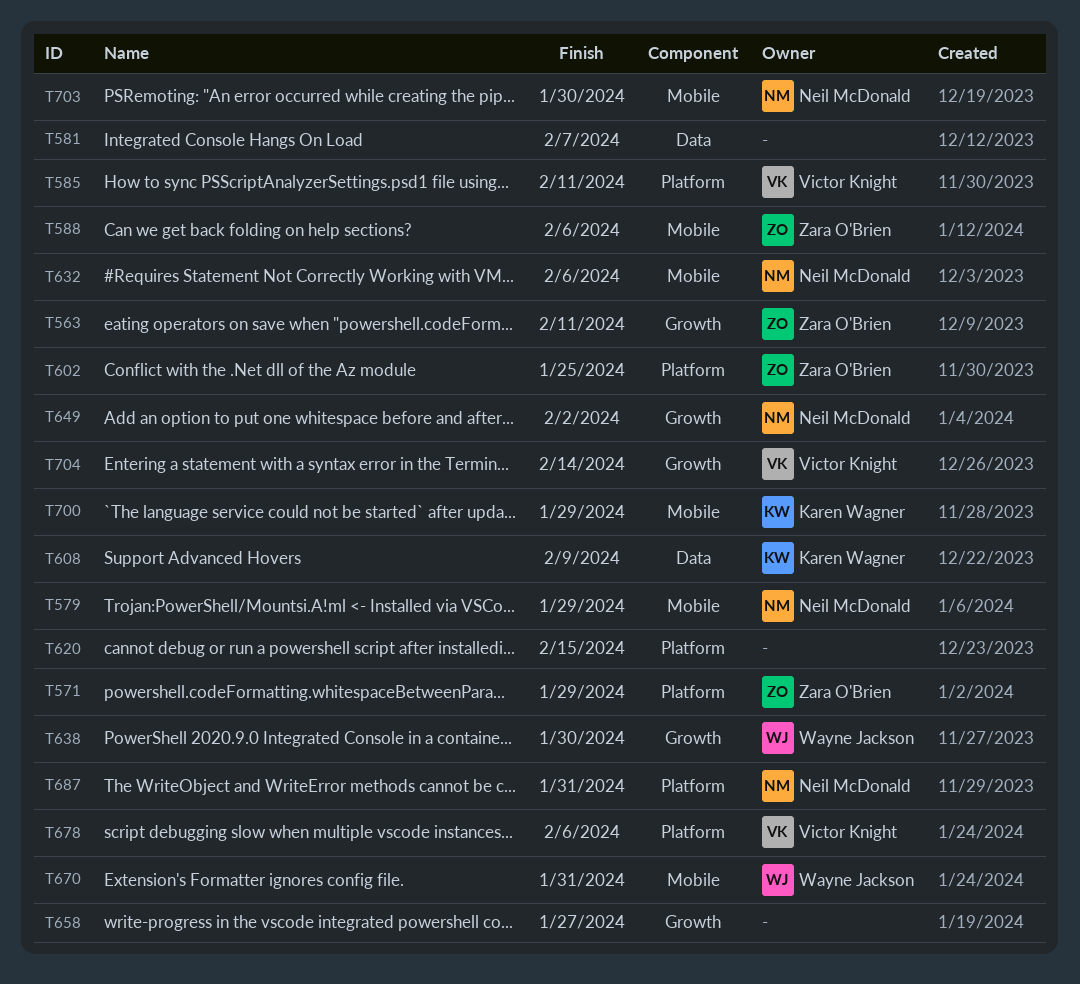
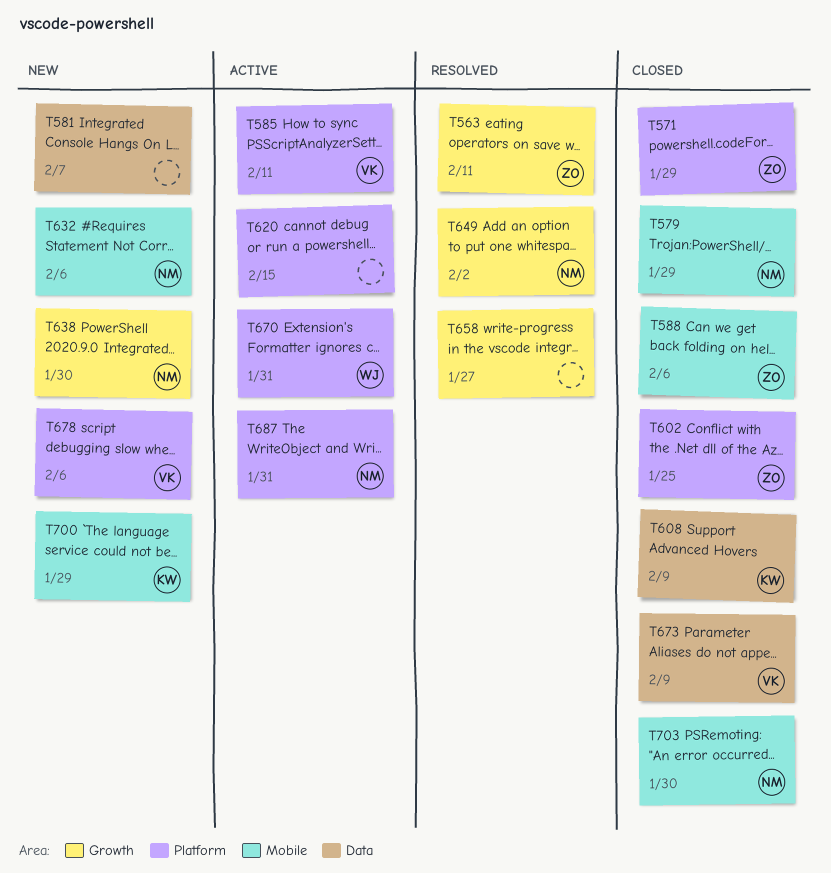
T638, owner: Wayne Jackson -> Neil McDonald
T670, label: Mobile -> Platform
T673: none -> present
T704: present -> none

